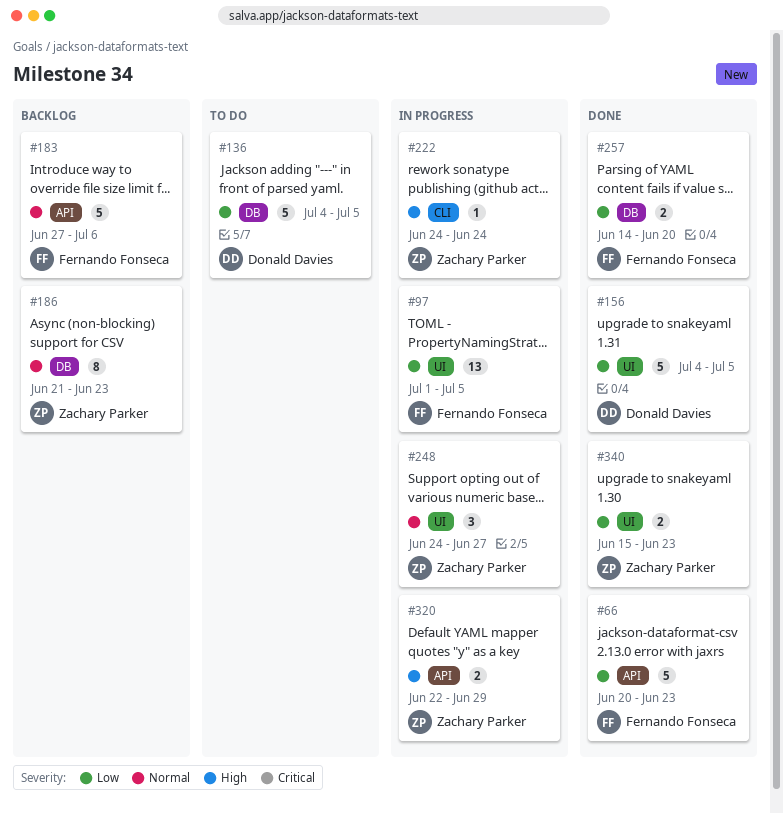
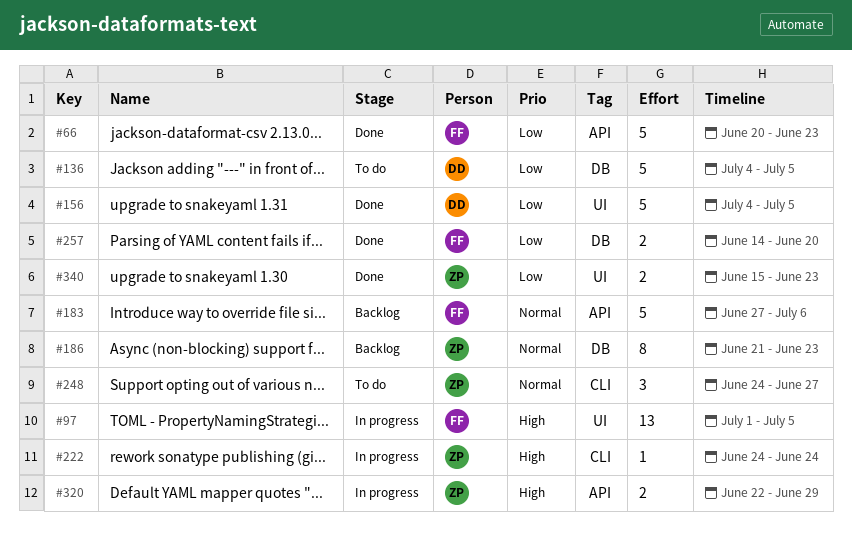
#97, priority: Low -> High
#248, status: In progress -> To do
#248, label: UI -> CLI

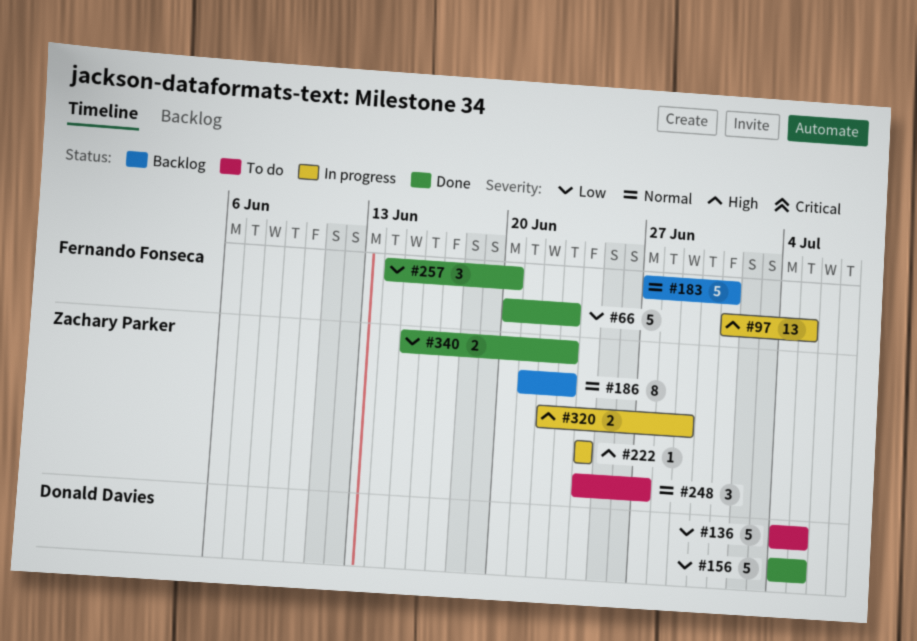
#183, due: Jul 6 -> Jul 1
#257, estimate: 2 -> 3

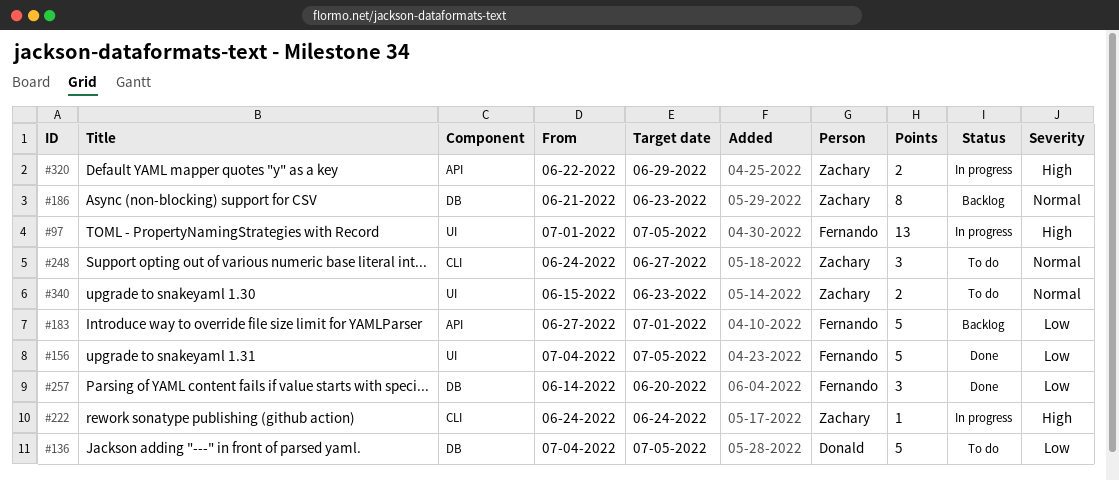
#66: present -> none
#156, owner: Donald Davies -> Fernando Fonseca
#183, priority: Normal -> Low
#340, status: Done -> To do
#340, priority: Low -> Normal

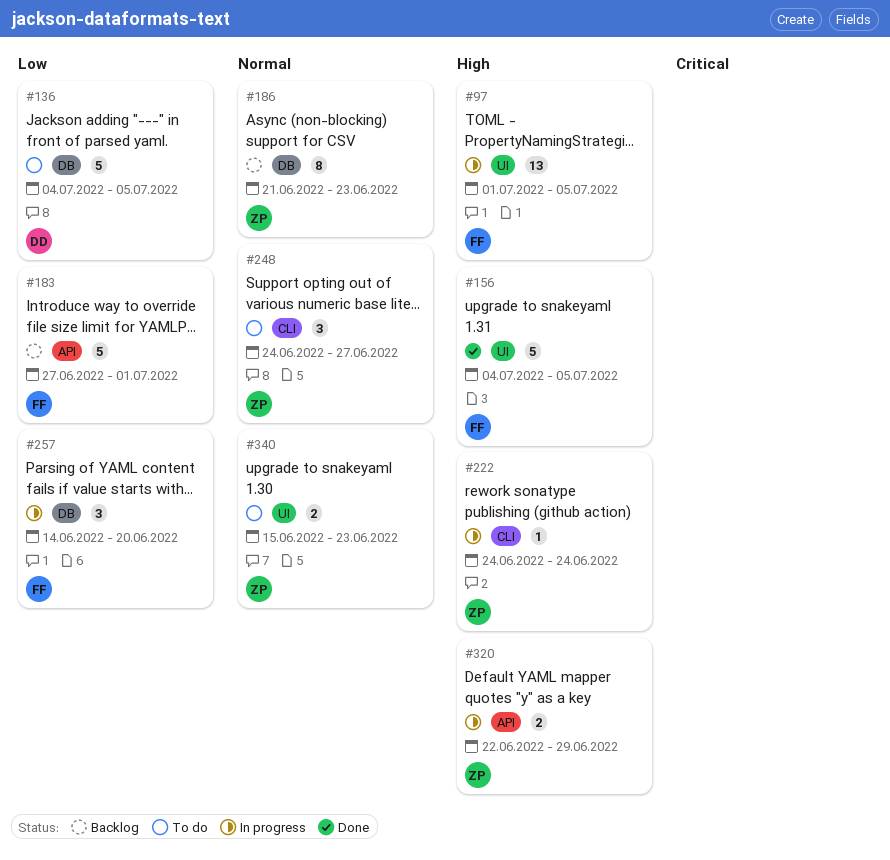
#156, priority: Low -> High
#257, status: Done -> In progress

